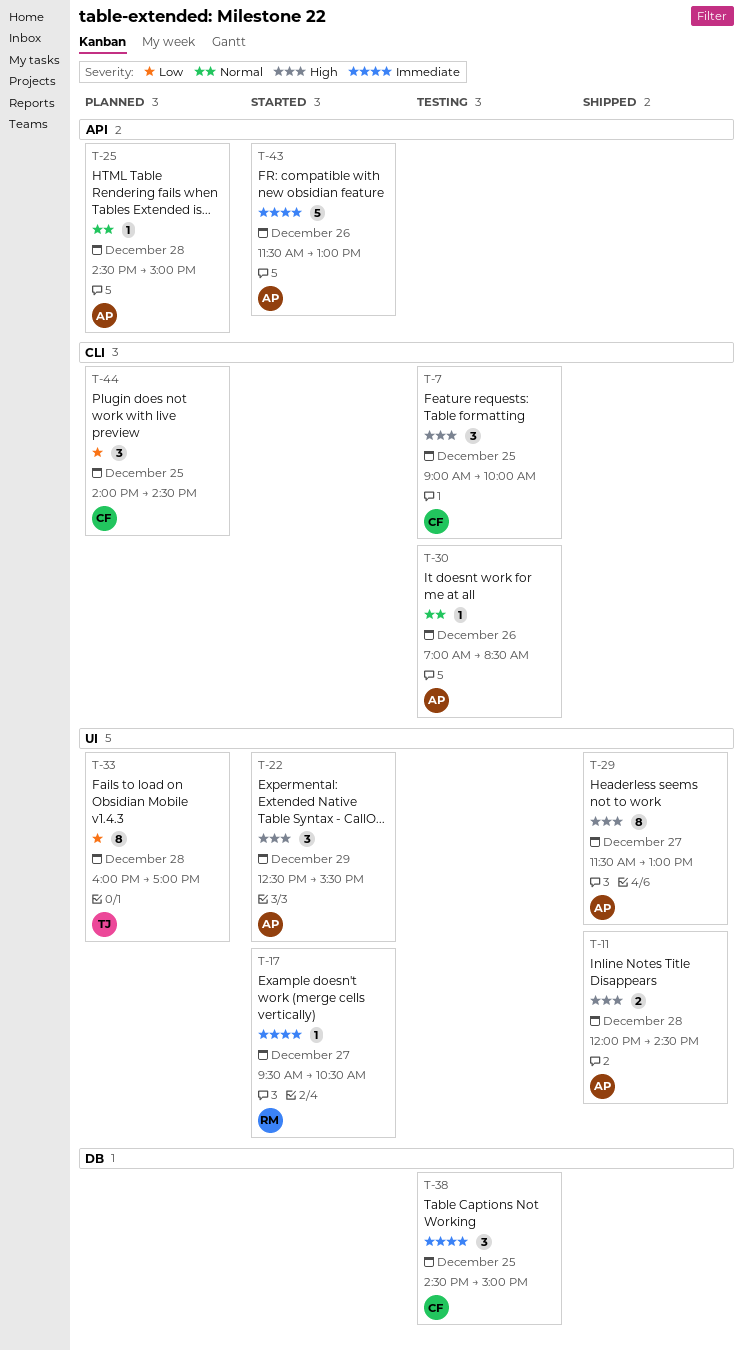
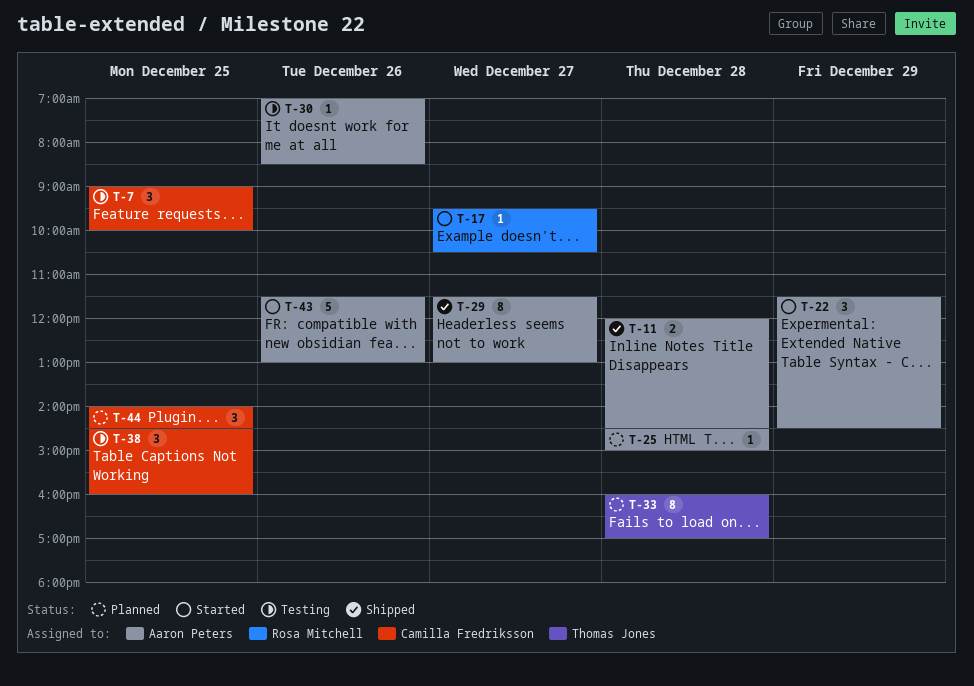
T-22, begins: 12:30 -> 11:30
T-22, ends: 15:30 -> 14:30
T-38, ends: 15:00 -> 16:00

